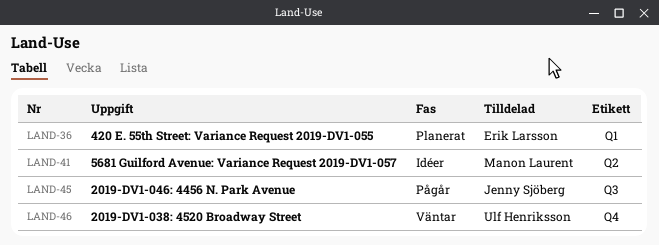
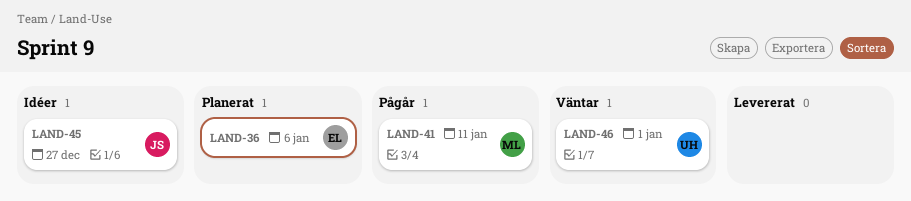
LAND-41, status: Idéer -> Pågår
LAND-45, status: Pågår -> Idéer

